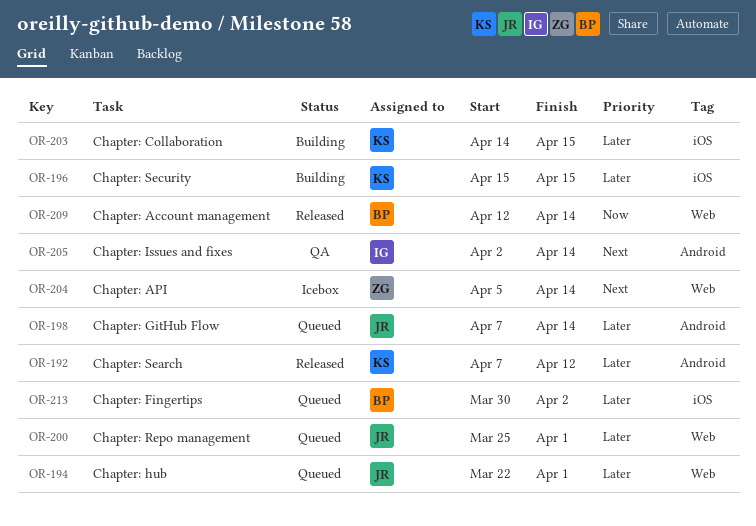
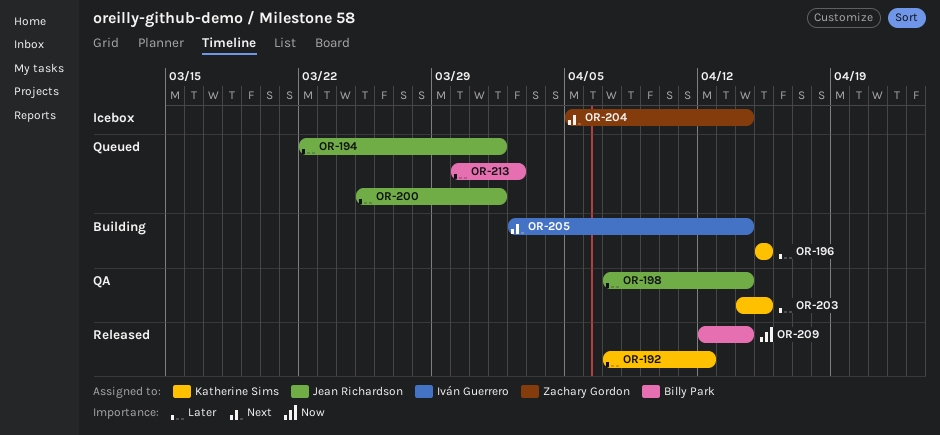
OR-198, status: Queued -> QA
OR-203, status: Building -> QA
OR-205, status: QA -> Building

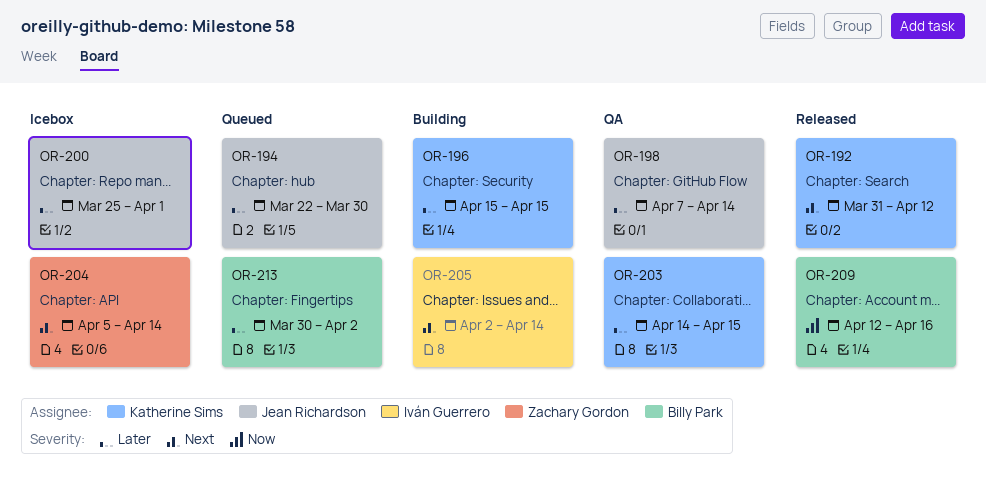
OR-192, priority: Later -> Next
OR-192, start: Apr 7 -> Mar 31
OR-194, due: Apr 1 -> Mar 30
OR-200, status: Queued -> Icebox
OR-209, due: Apr 14 -> Apr 16

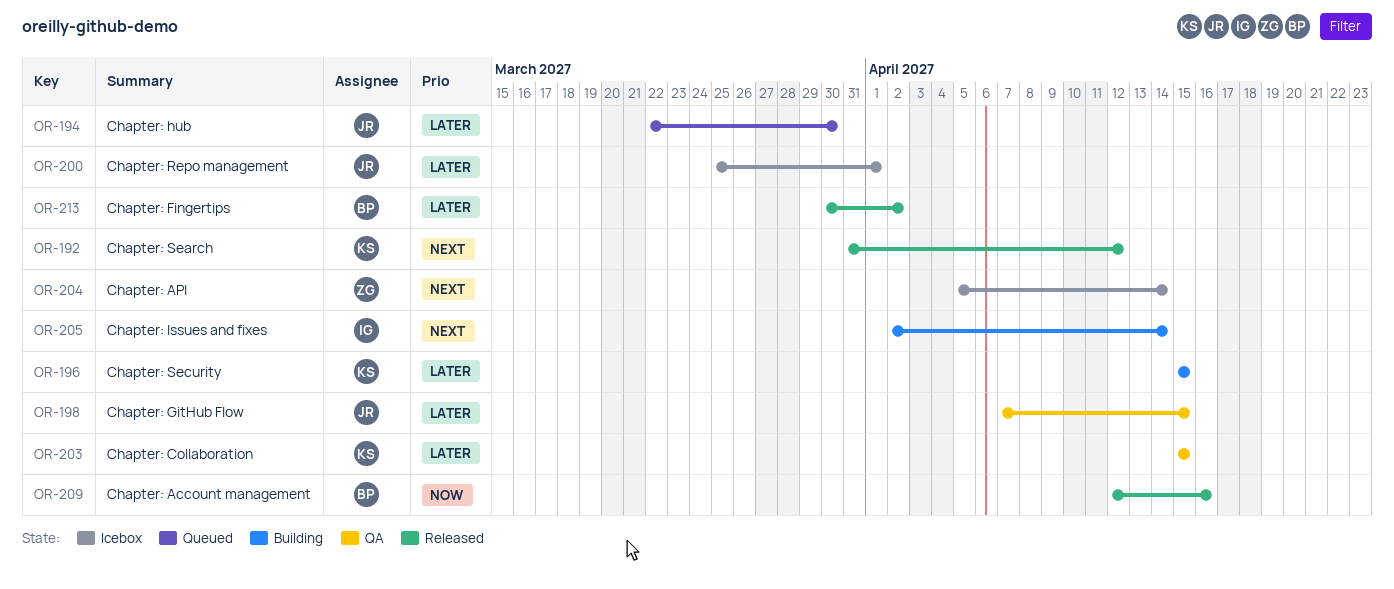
OR-198, due: Apr 14 -> Apr 15
OR-203, start: Apr 14 -> Apr 15
OR-213, status: Queued -> Released

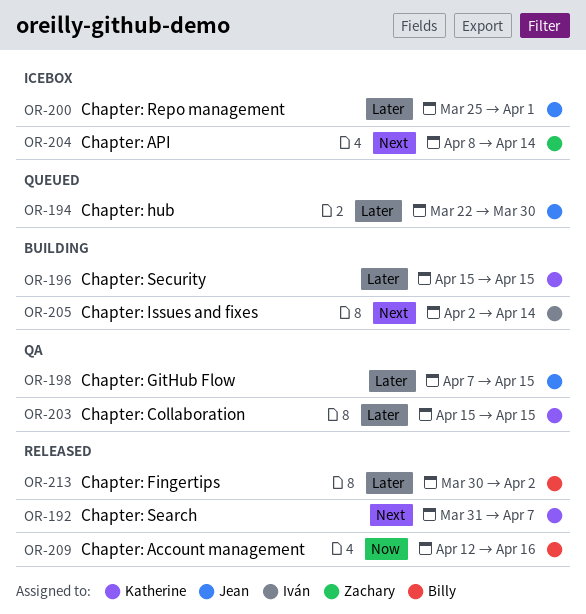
OR-192, due: Apr 12 -> Apr 7
OR-204, start: Apr 5 -> Apr 8

